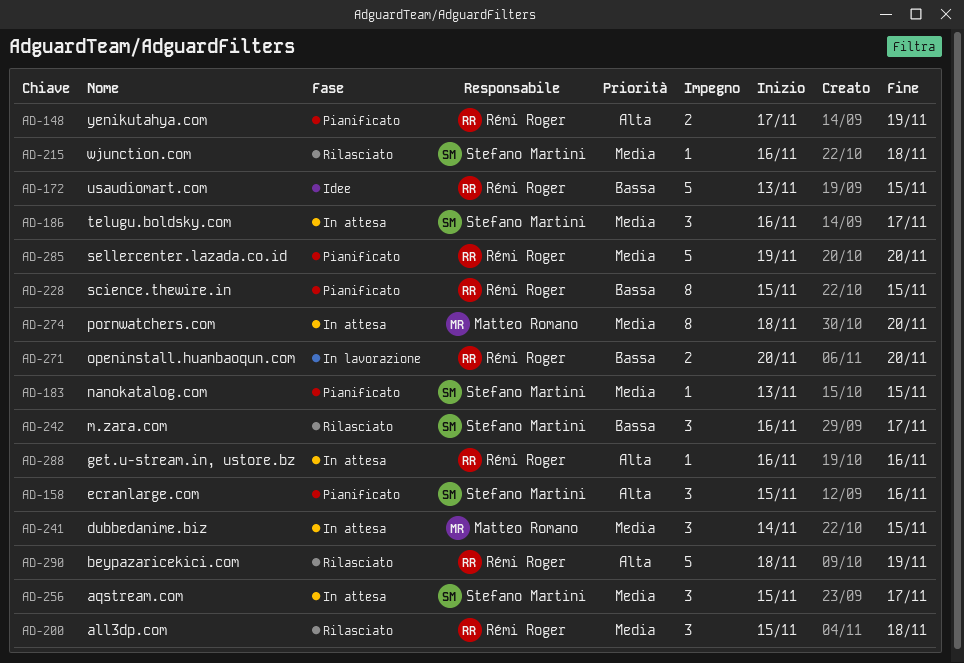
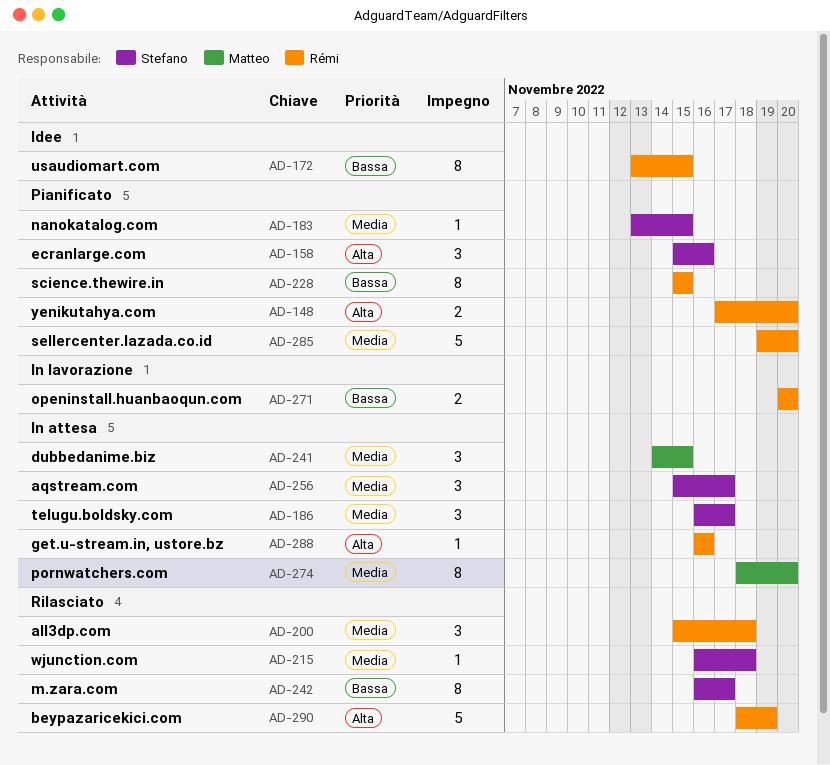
AD-148, due: Nov 19 -> Nov 20
AD-172, estimate: 5 -> 8
AD-242, estimate: 3 -> 8

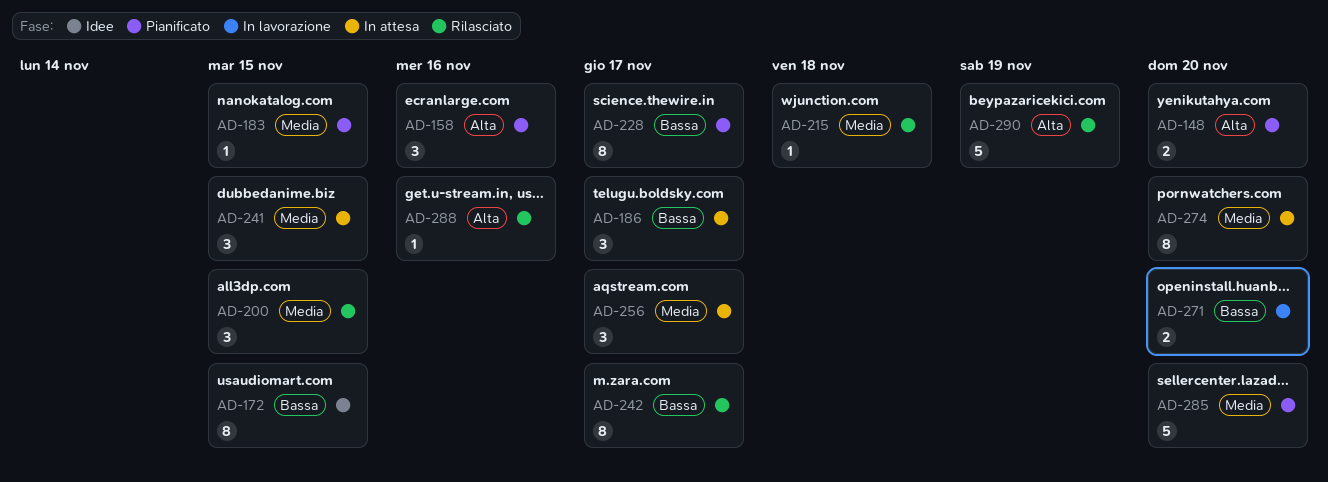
AD-186, priority: Media -> Bassa
AD-200, due: Nov 18 -> Nov 15
AD-228, due: Nov 15 -> Nov 17
AD-288, status: In attesa -> Rilasciato

